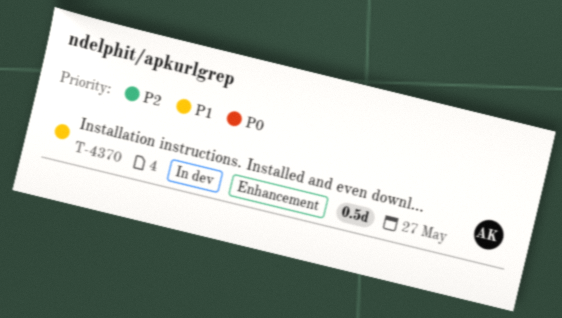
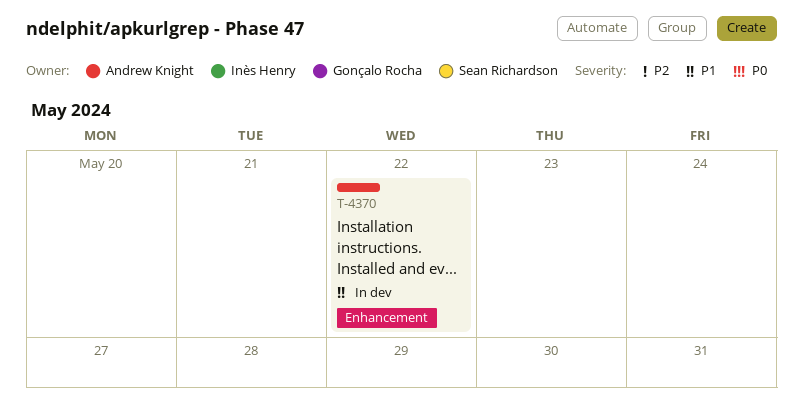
T-4370, due: May 27 -> May 22

